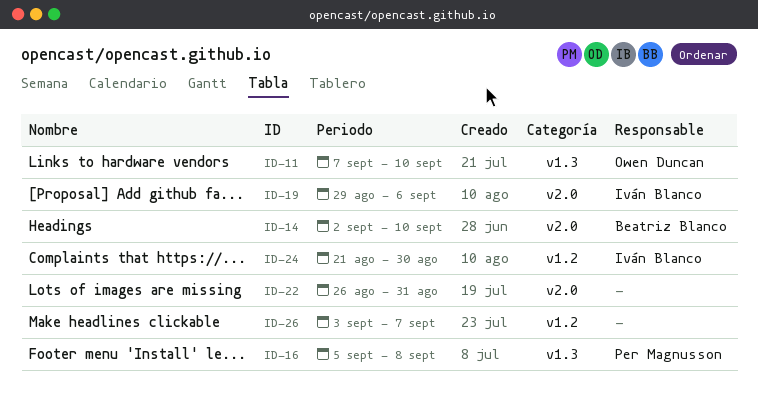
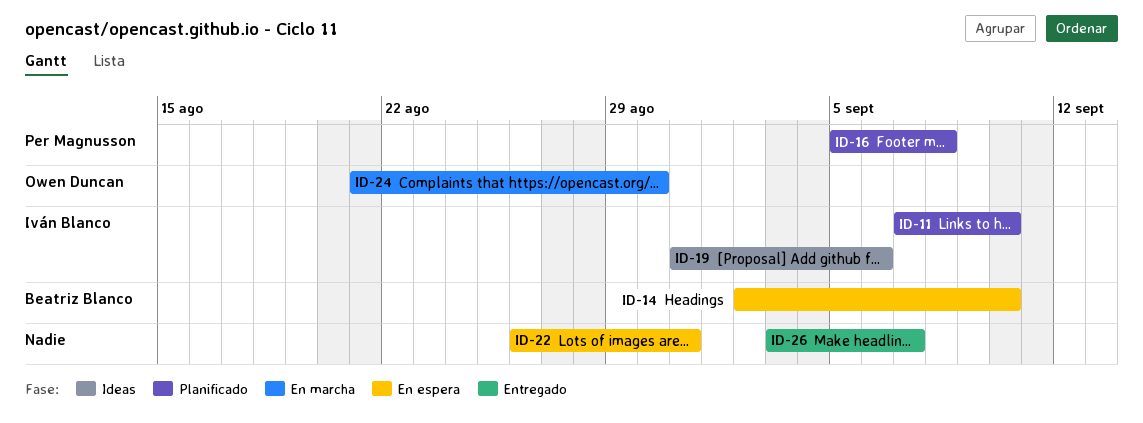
ID-11, owner: Owen Duncan -> Iván Blanco
ID-19, start: Aug 29 -> Aug 31
ID-24, owner: Iván Blanco -> Owen Duncan

